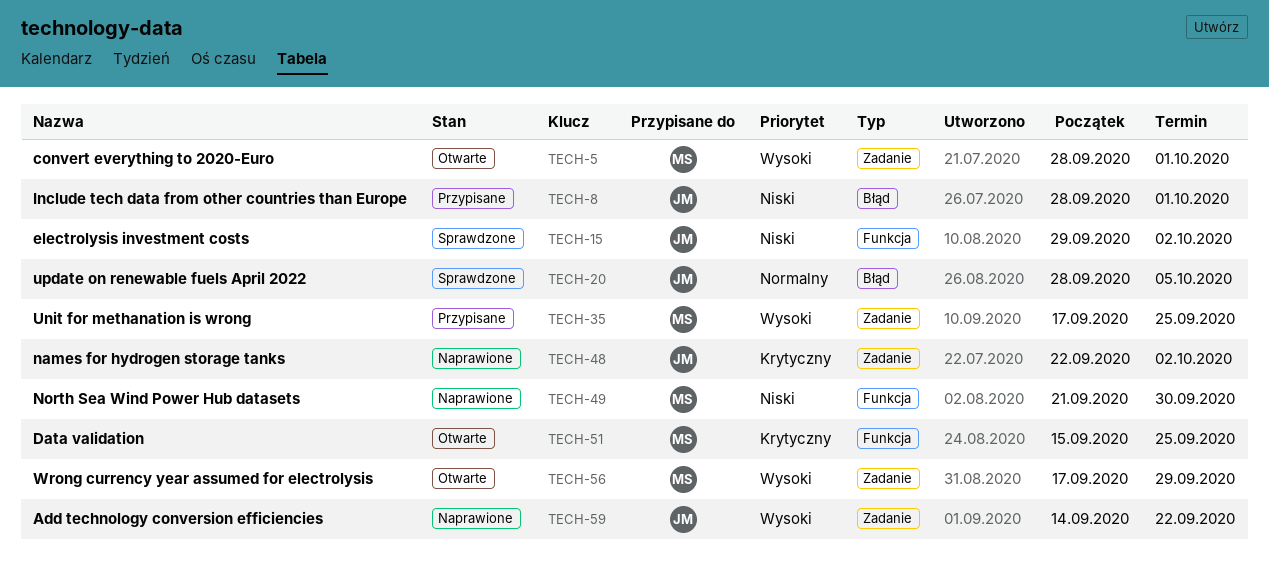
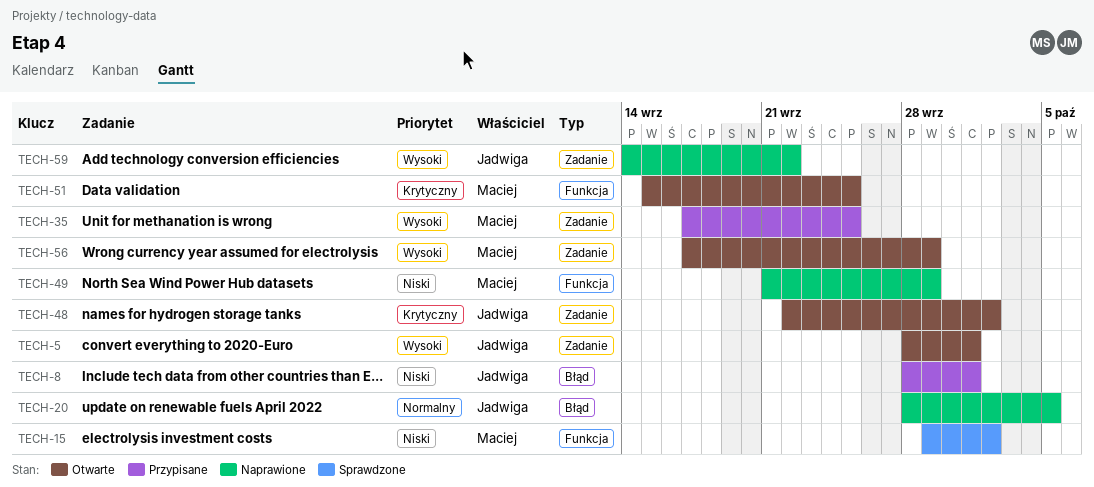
TECH-5, owner: Maciej -> Jadwiga
TECH-15, owner: Jadwiga -> Maciej
TECH-20, status: Sprawdzone -> Naprawione
TECH-48, status: Naprawione -> Otwarte
TECH-49, due: Sep 30 -> Sep 29

